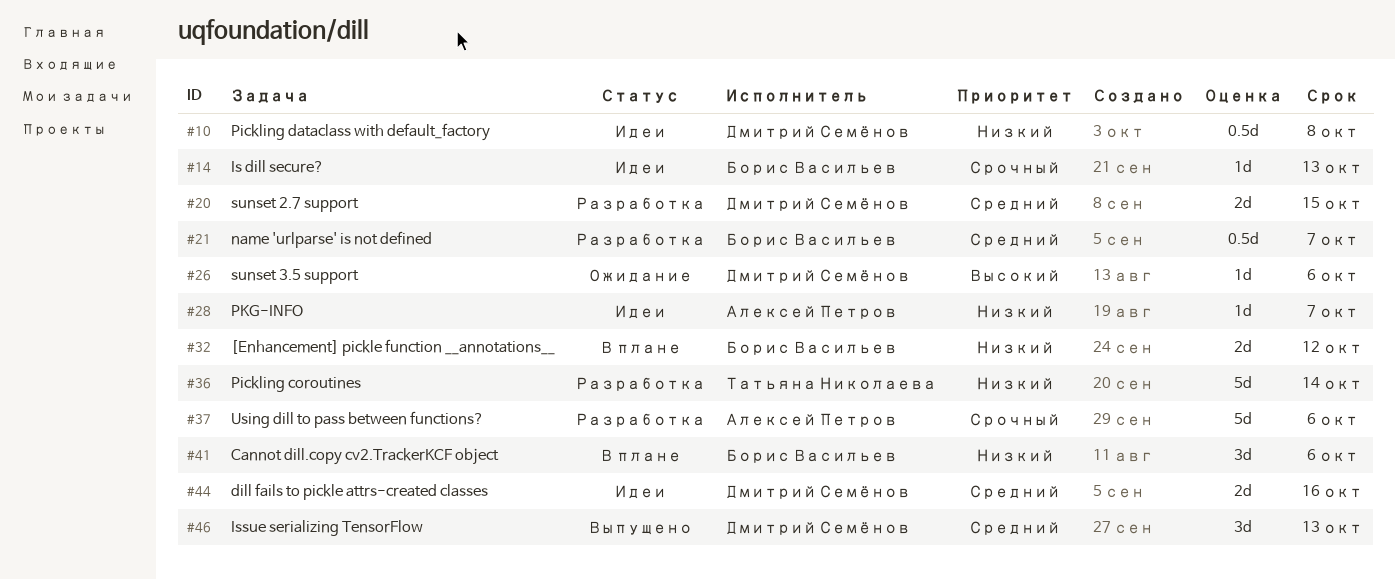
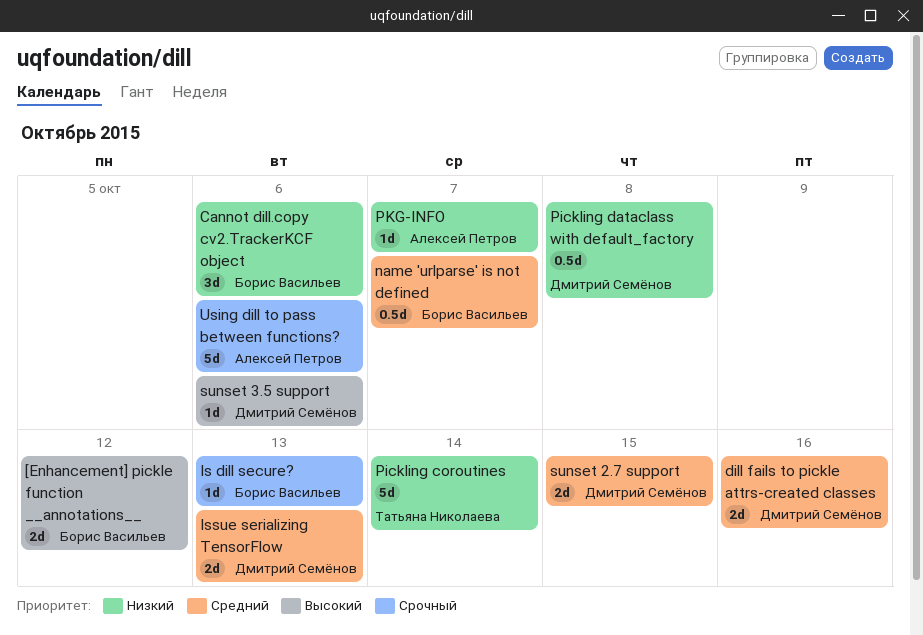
[Enhancement] pickle function __annotations__, priority: Низкий -> Высокий
Issue serializing TensorFlow, estimate: 3d -> 2d

